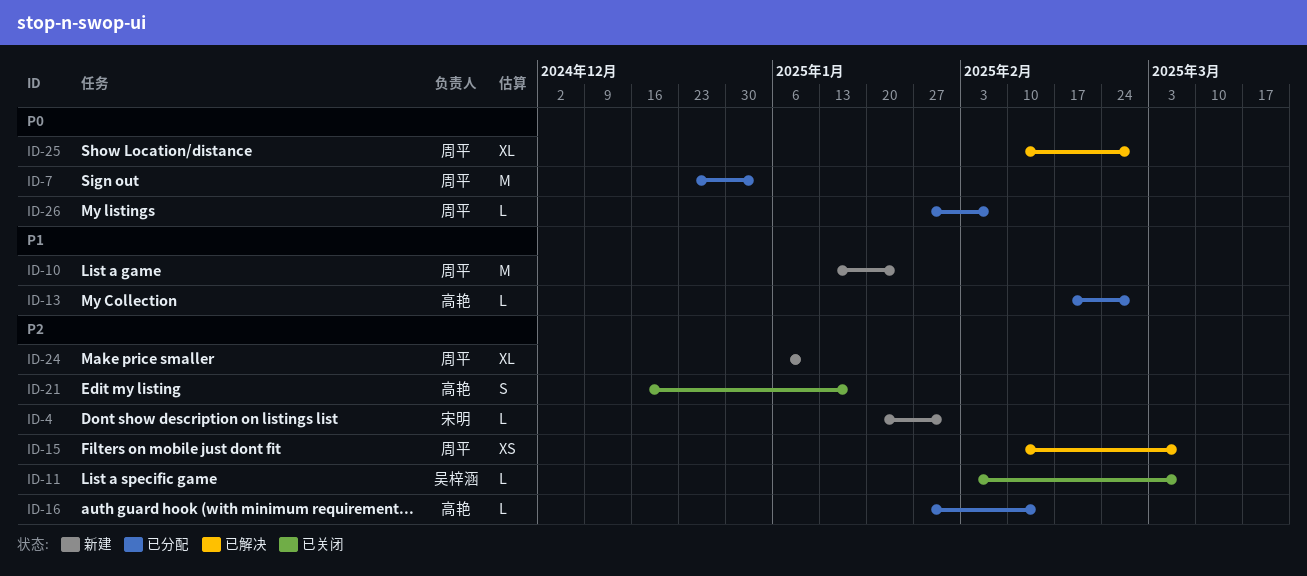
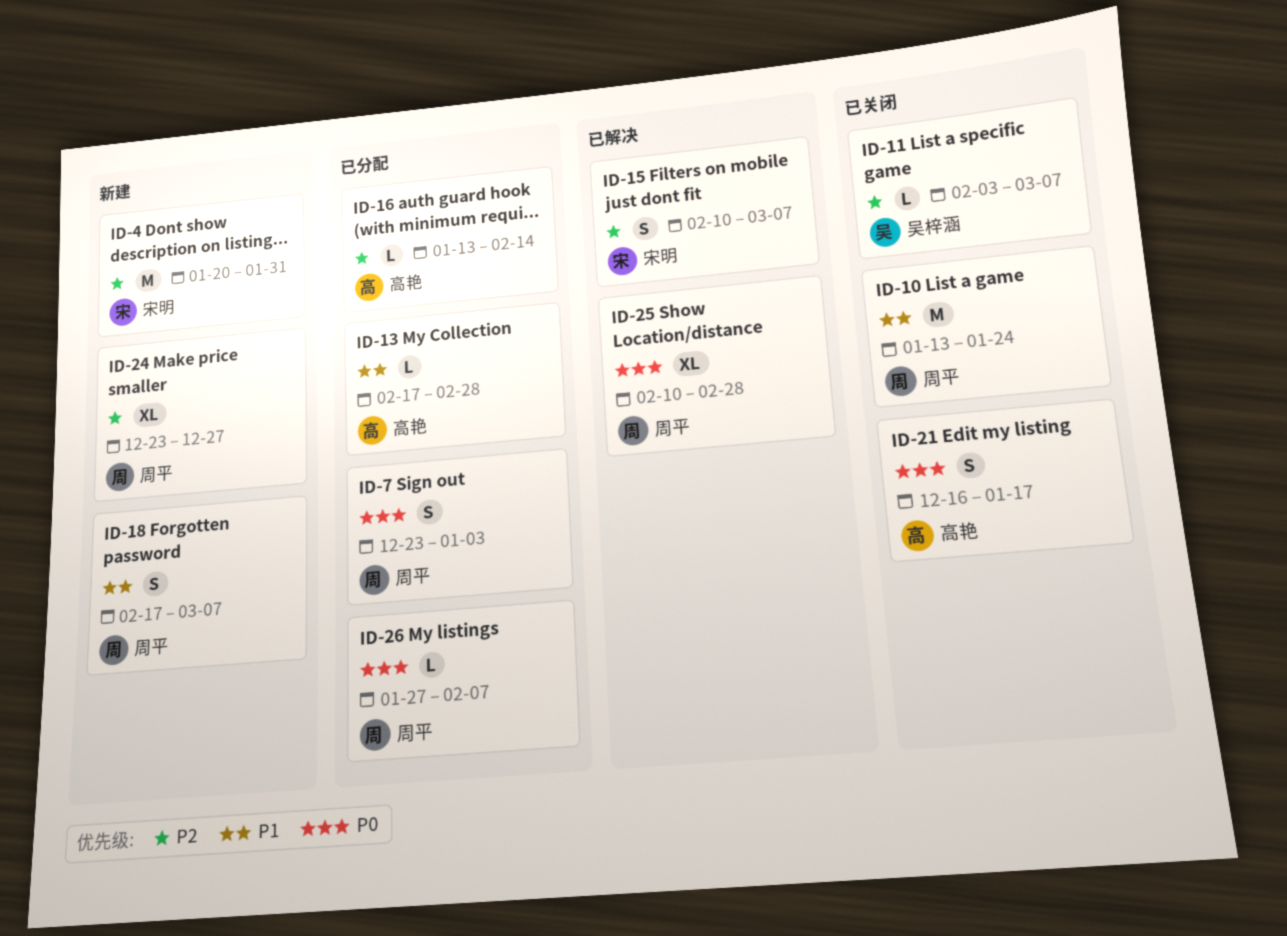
ID-4, estimate: L -> M
ID-7, estimate: M -> S
ID-10, status: 新建 -> 已关闭
ID-15, owner: 周平 -> 宋明
ID-15, estimate: XS -> S
ID-16, start: Jan 27 -> Jan 13
ID-18: none -> present
ID-21, priority: P2 -> P0
ID-24, start: Jan 6 -> Dec 23
ID-24, due: Jan 10 -> Dec 27

